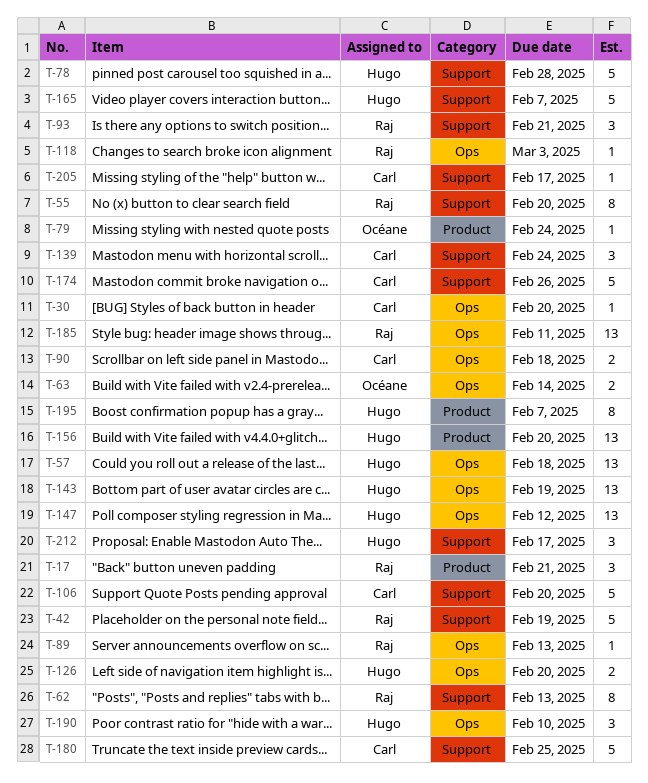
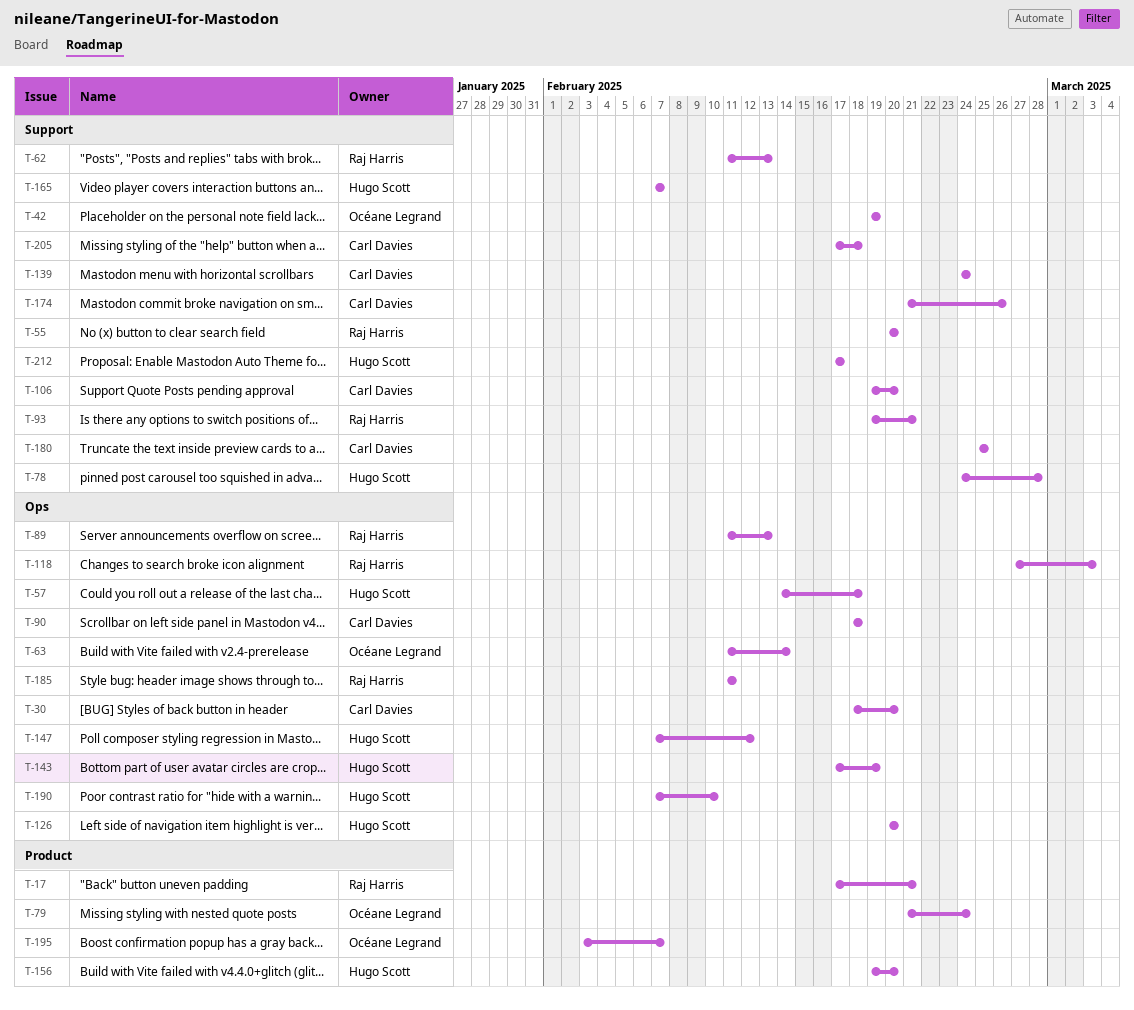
T-42, owner: Raj Harris -> Océane Legrand
T-195, owner: Hugo Scott -> Océane Legrand
T-205, due: Feb 17 -> Feb 18

